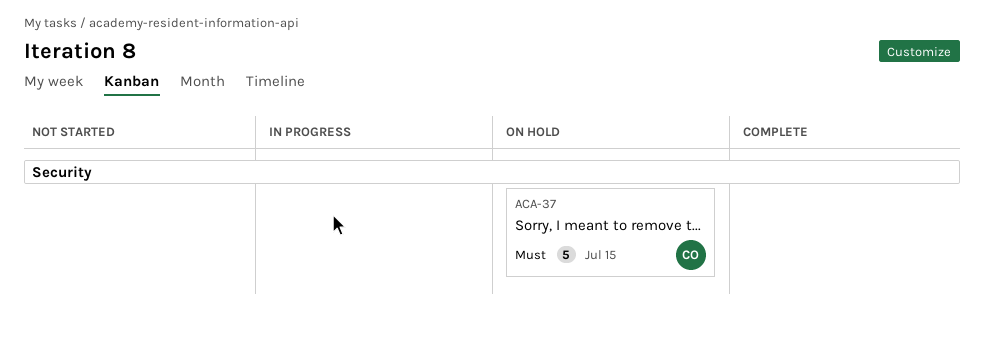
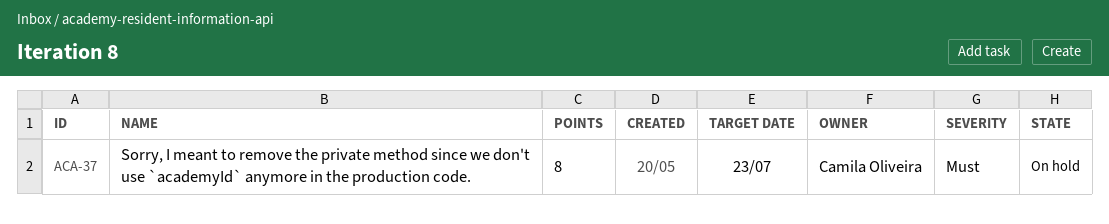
ACA-37, estimate: 5 -> 8
ACA-37, due: Jul 15 -> Jul 23

